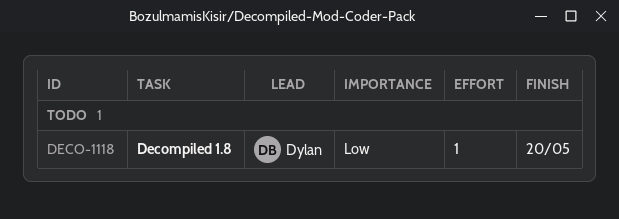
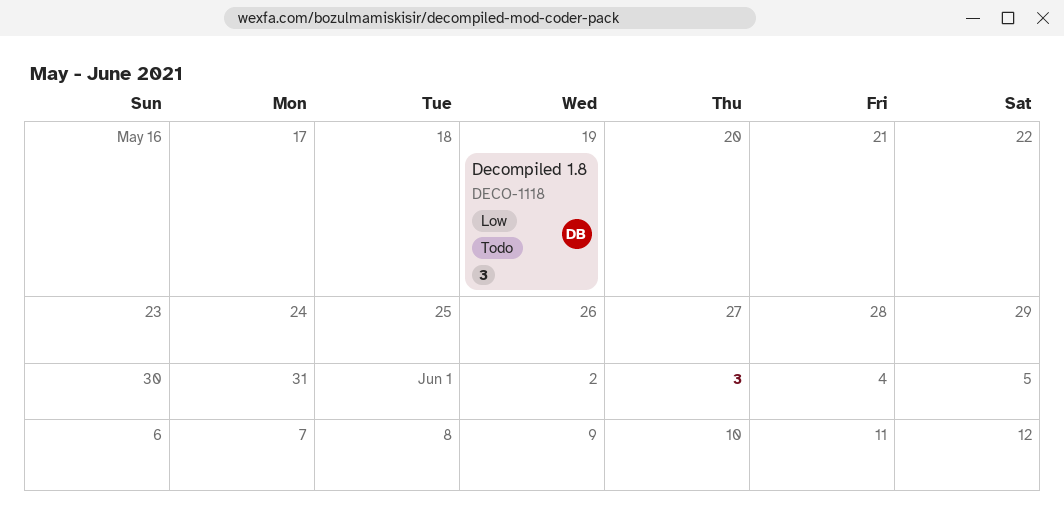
DECO-1118, estimate: 1 -> 3
DECO-1118, due: May 20 -> May 19

